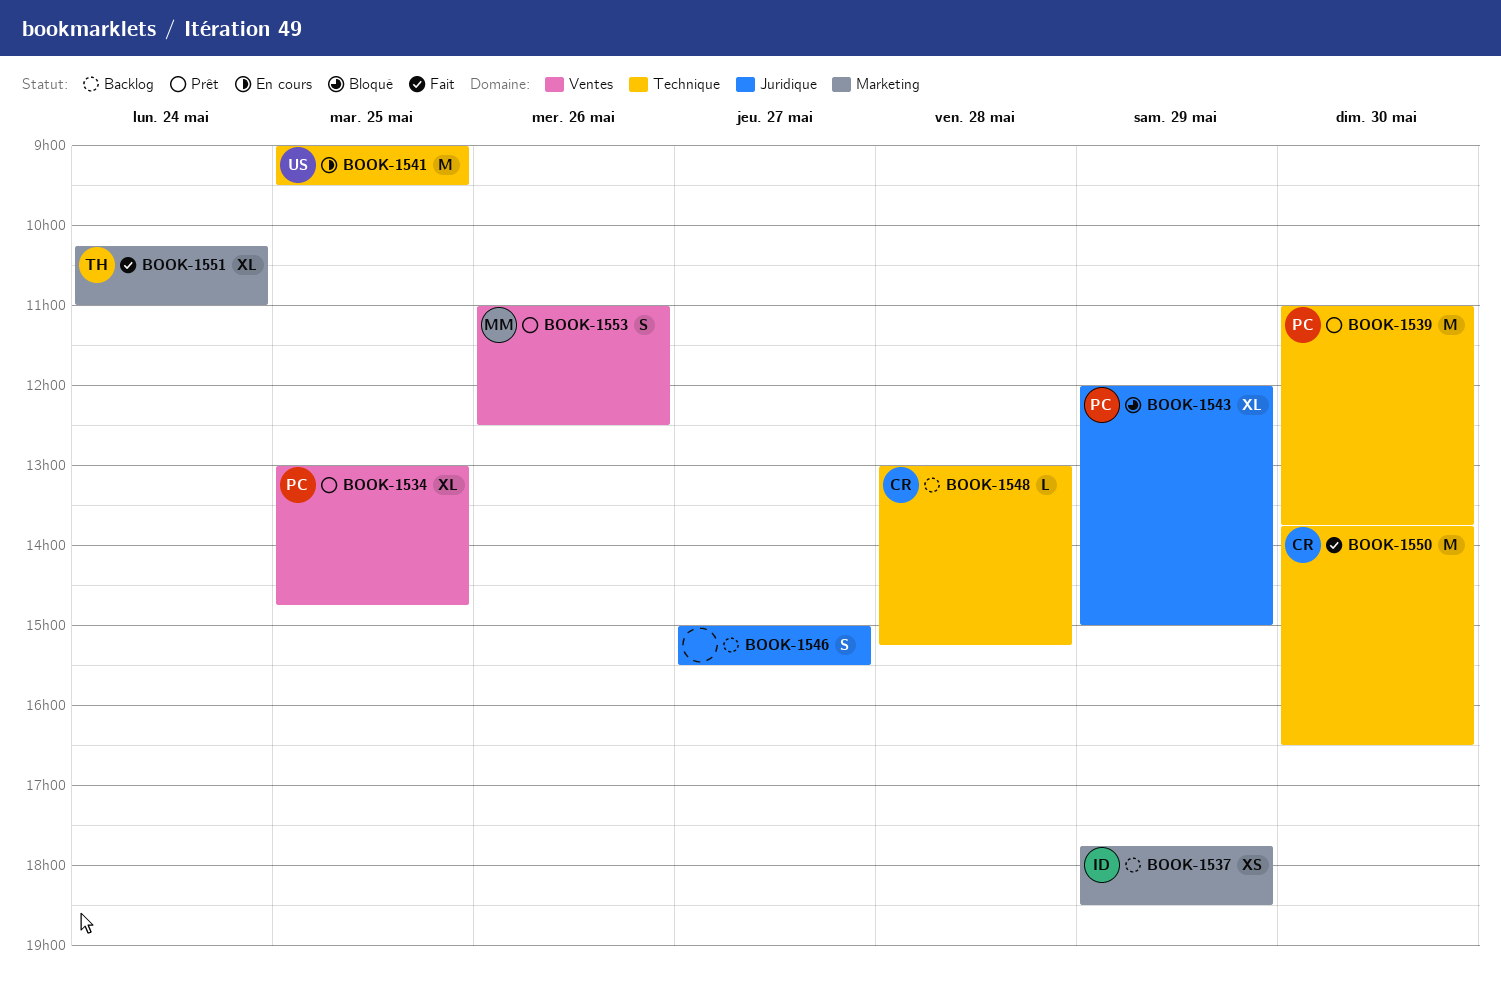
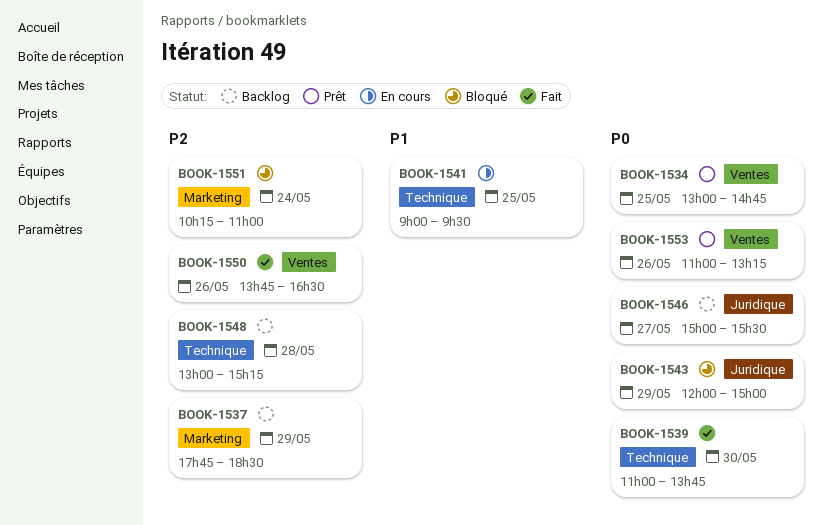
BOOK-1539, status: Prêt -> Fait
BOOK-1550, label: Technique -> Ventes
BOOK-1550, day: May 30 -> May 26
BOOK-1551, status: Fait -> Bloqué
BOOK-1553, ends: 12:30 -> 13:15

